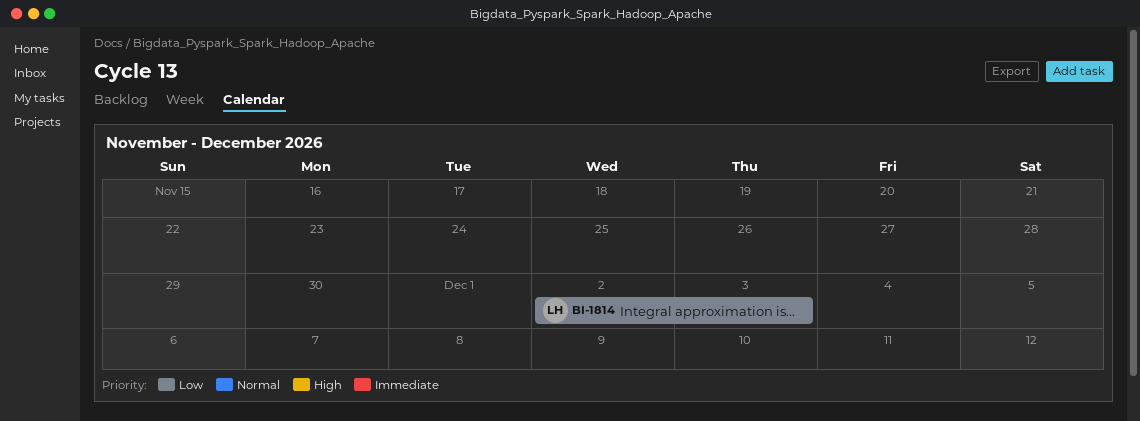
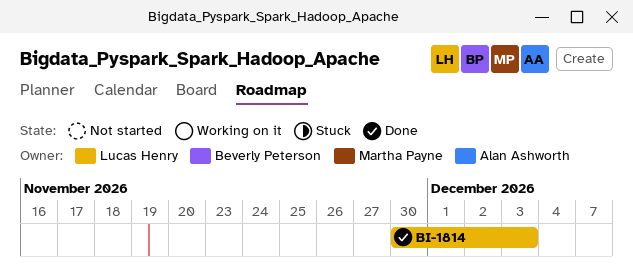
BI-1814, start: Dec 2 -> Nov 30

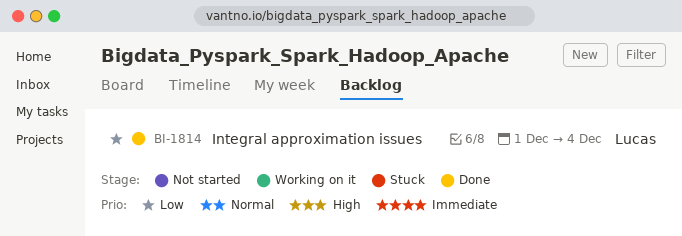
BI-1814, start: Nov 30 -> Dec 1
BI-1814, due: Dec 3 -> Dec 4

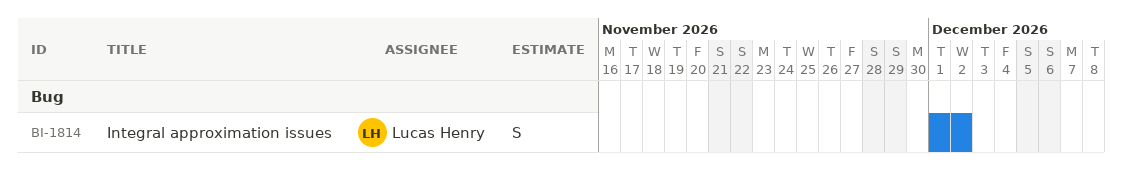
BI-1814, due: Dec 4 -> Dec 2

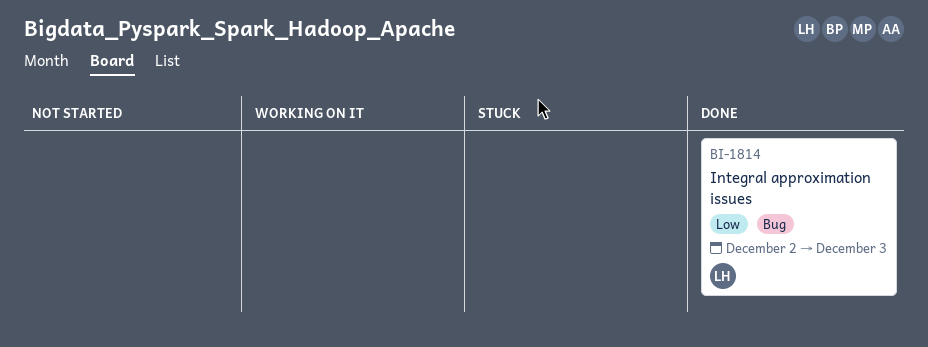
BI-1814, start: Dec 1 -> Dec 2
BI-1814, due: Dec 2 -> Dec 3

